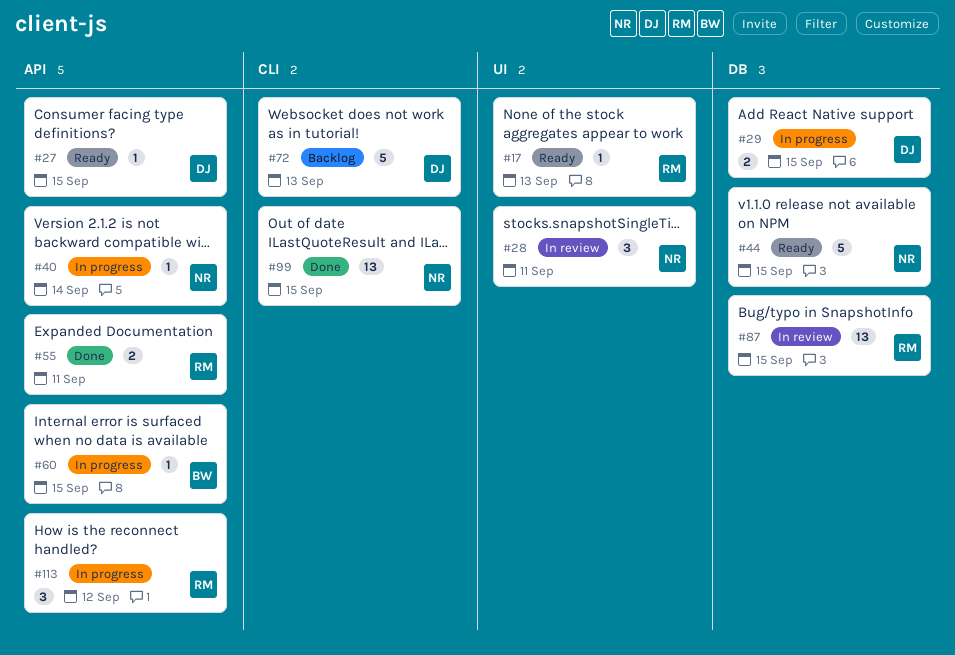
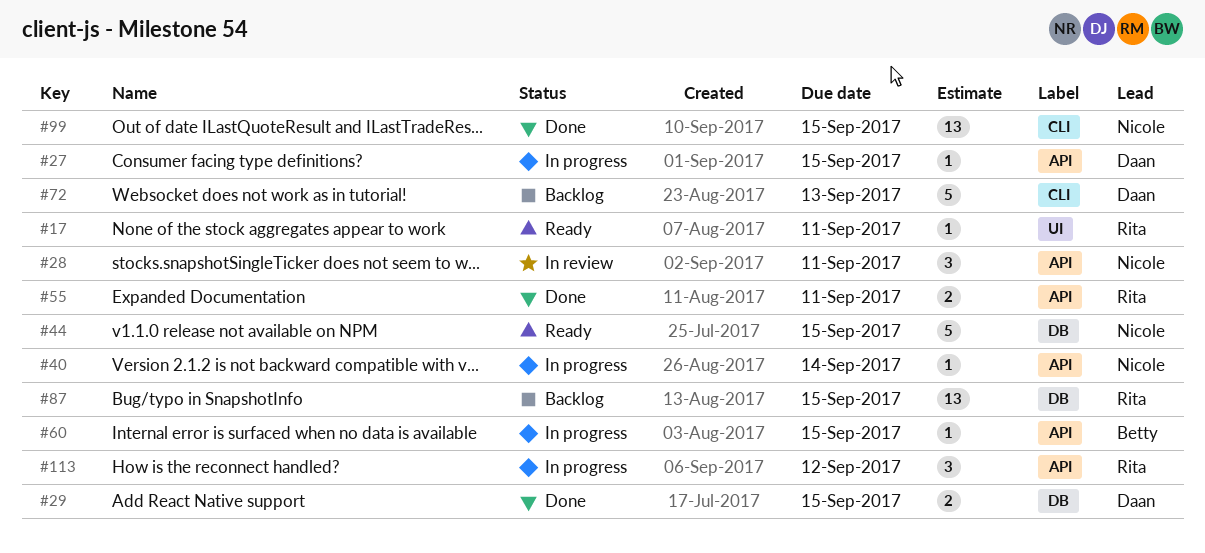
#17, due: Sep 13 -> Sep 11
#27, status: Ready -> In progress
#28, label: UI -> API
#29, status: In progress -> Done
#87, status: In review -> Backlog

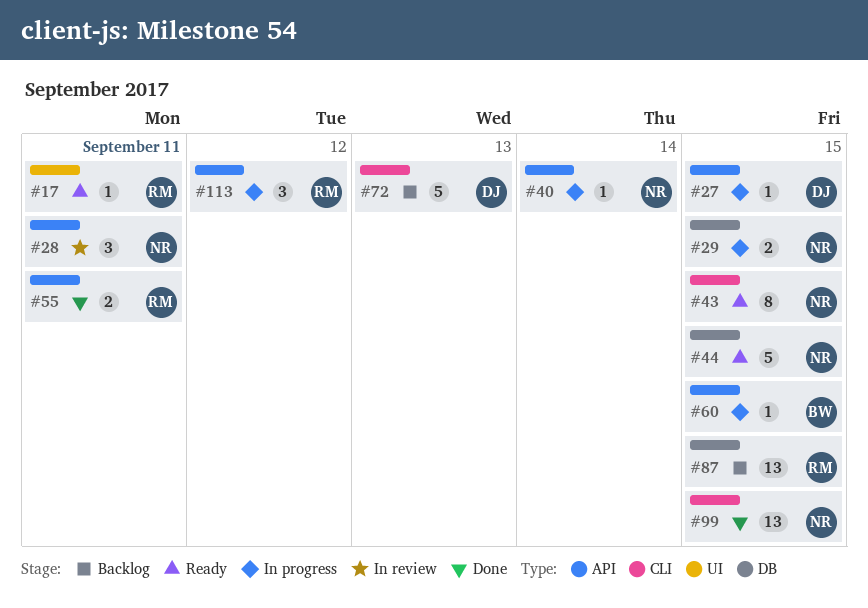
#29, status: Done -> In progress
#29, owner: Daan -> Nicole
#43: none -> present

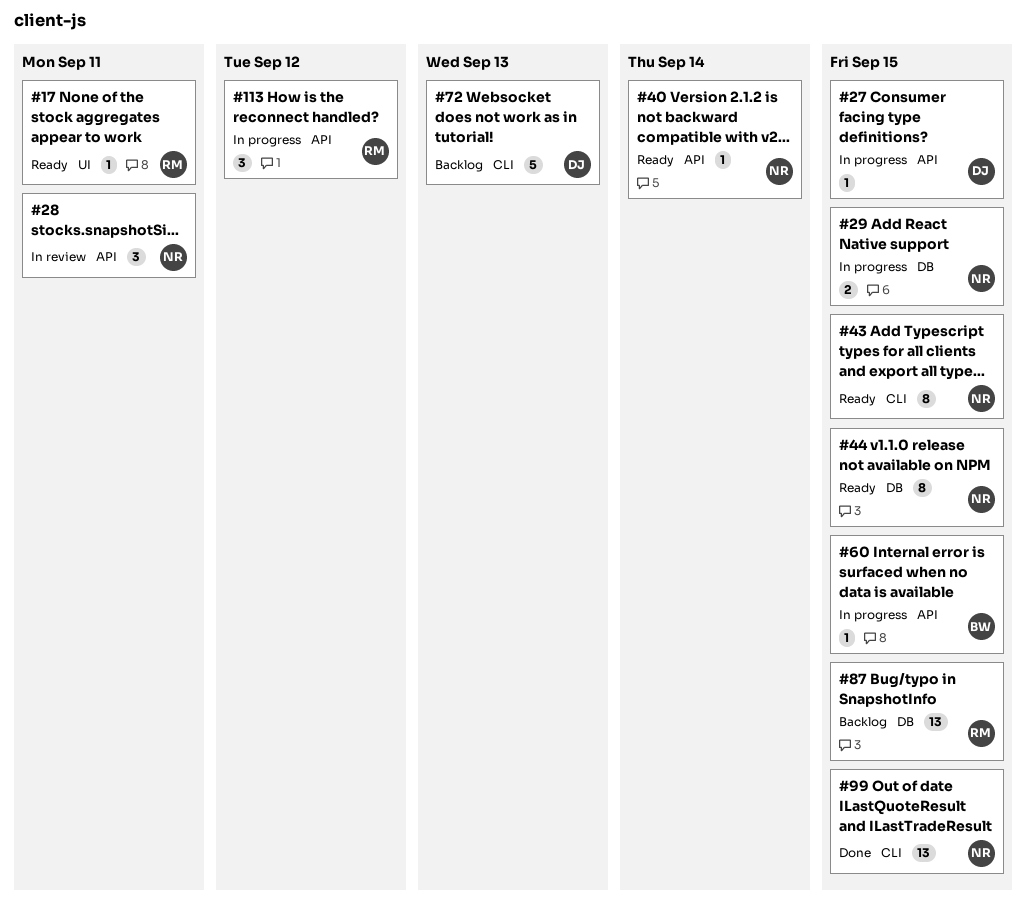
#40, status: In progress -> Ready
#44, estimate: 5 -> 8
#55: present -> none

